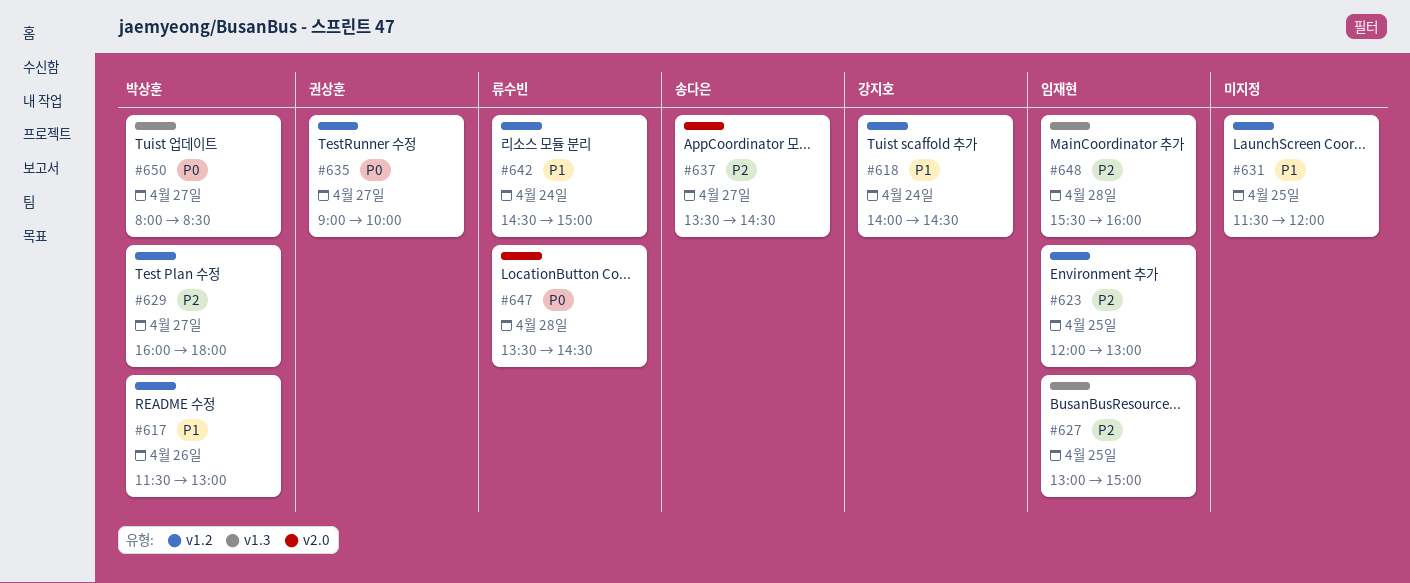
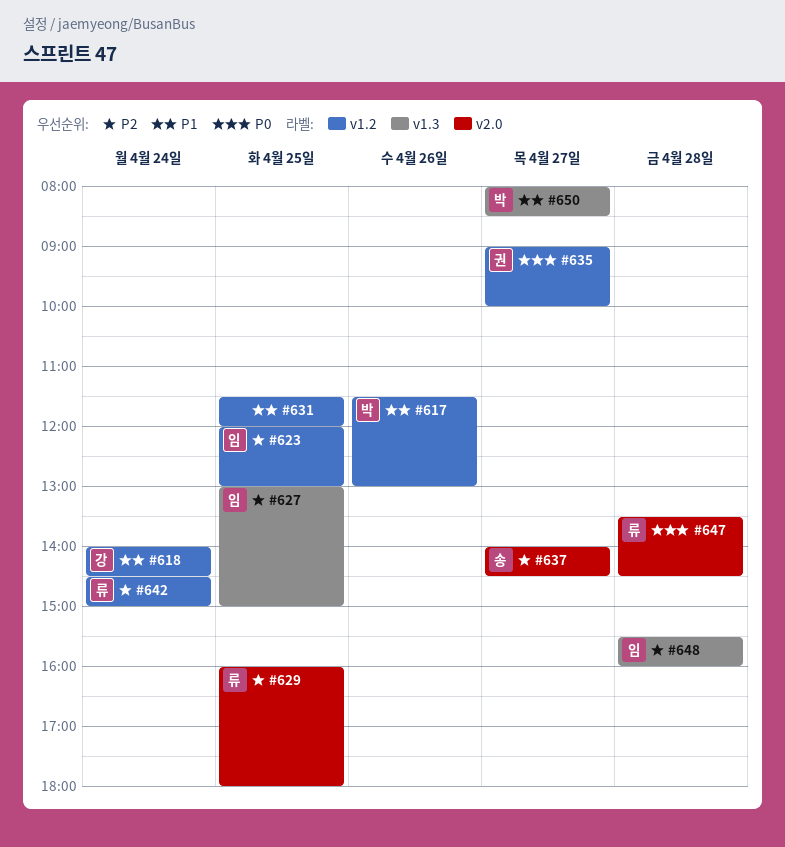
#629, owner: 박상훈 -> 류수빈
#629, label: v1.2 -> v2.0
#629, day: Apr 27 -> Apr 25
#637, begins: 13:30 -> 14:00
#642, priority: P1 -> P2
#650, priority: P0 -> P1

